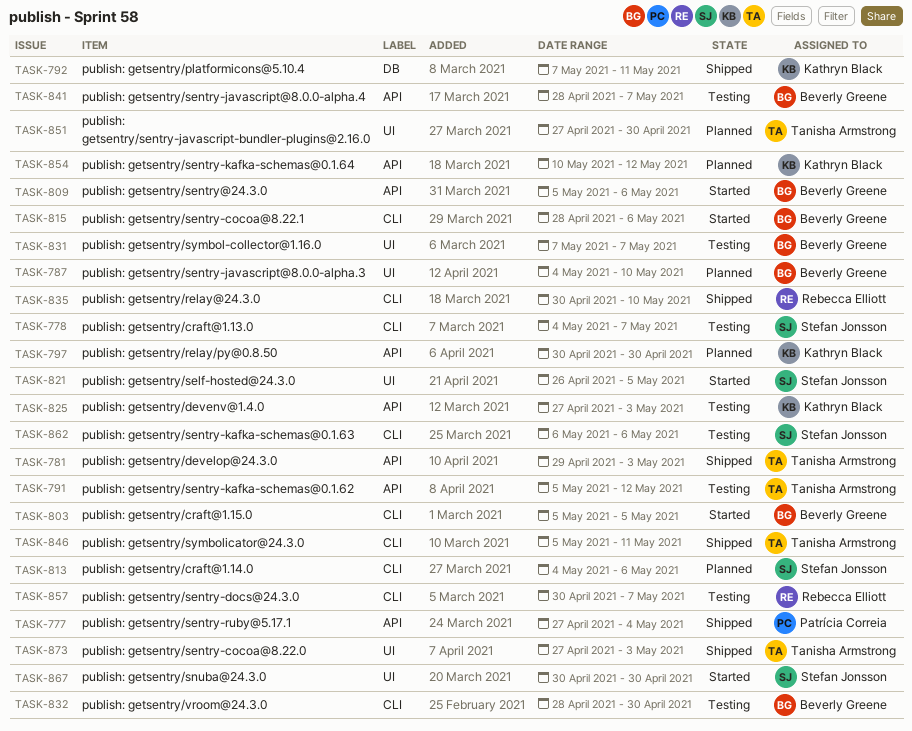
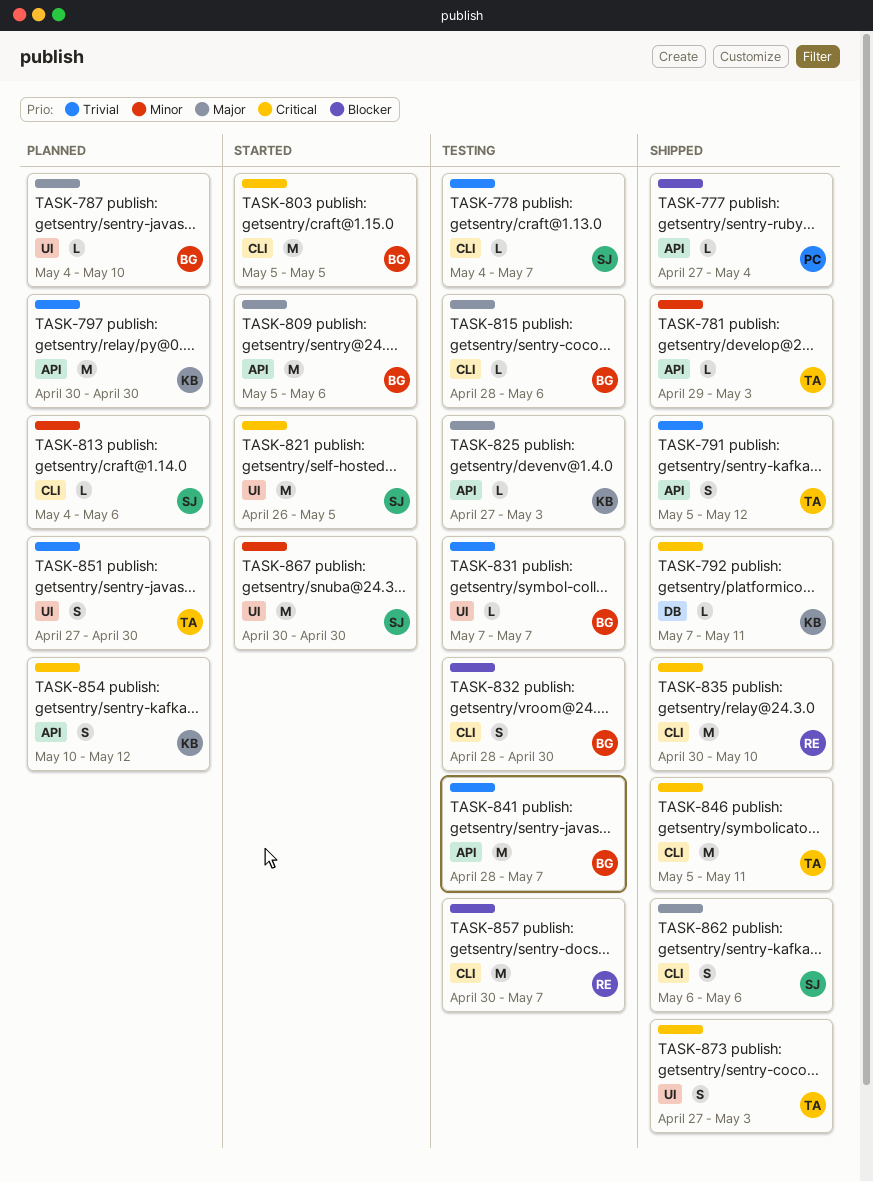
TASK-791, status: Testing -> Shipped
TASK-815, status: Started -> Testing
TASK-862, status: Testing -> Shipped

